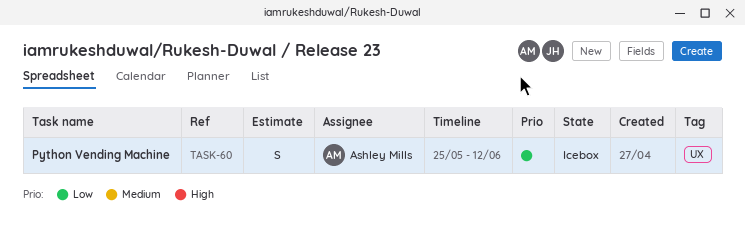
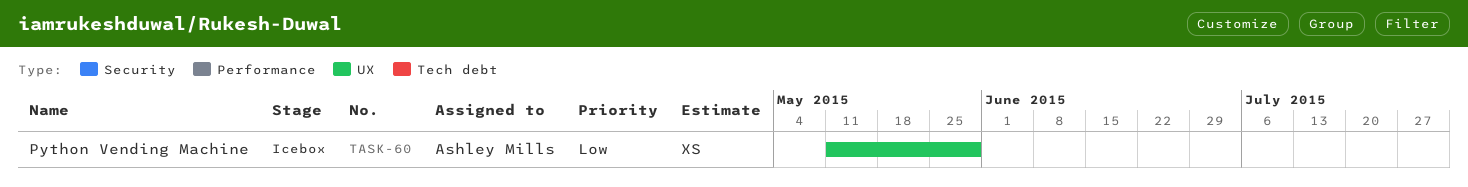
TASK-60, estimate: S -> XS
TASK-60, start: May 25 -> May 11
TASK-60, due: Jun 12 -> May 29

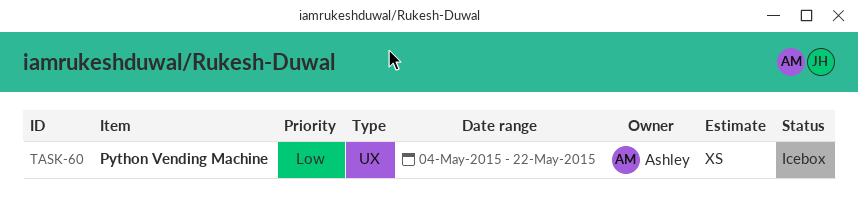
TASK-60, start: May 11 -> May 4
TASK-60, due: May 29 -> May 22

